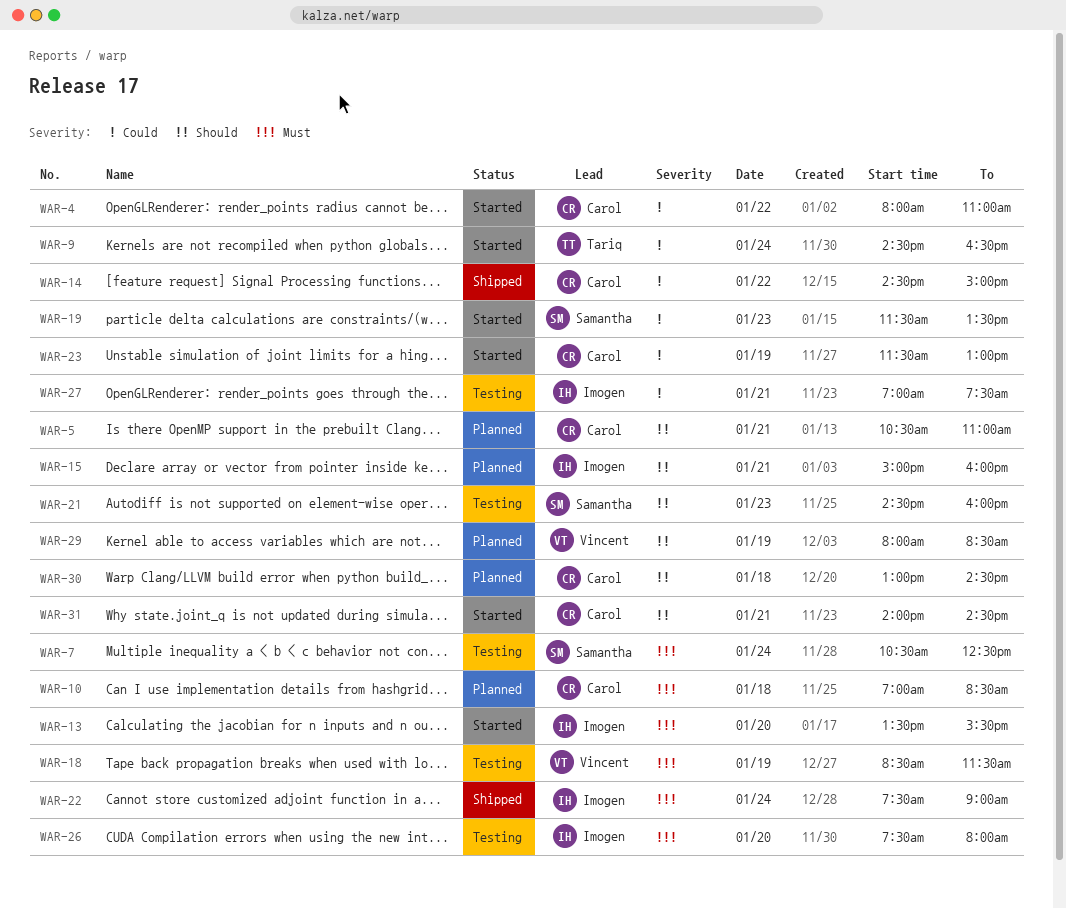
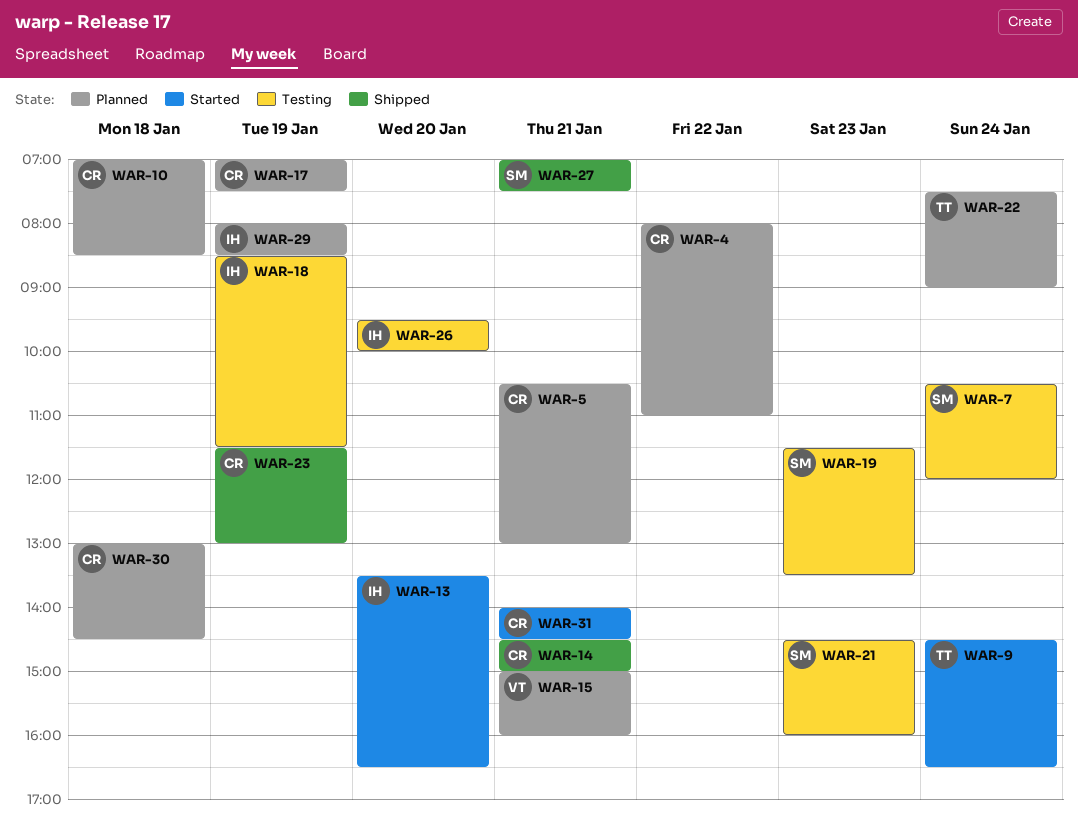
WAR-4, status: Started -> Planned
WAR-5, ends: 11:00 -> 13:00
WAR-7, ends: 12:30 -> 12:00
WAR-13, ends: 15:30 -> 16:30
WAR-14, day: Jan 22 -> Jan 21
WAR-15, owner: Imogen -> Vincent
WAR-17: none -> present
WAR-18, owner: Vincent -> Imogen
WAR-19, status: Started -> Testing
WAR-22, status: Shipped -> Planned
WAR-22, owner: Imogen -> Tariq
WAR-23, status: Started -> Shipped
WAR-26, begins: 07:30 -> 09:30
WAR-26, ends: 08:00 -> 10:00
WAR-27, status: Testing -> Shipped
WAR-27, owner: Imogen -> Samantha
WAR-29, owner: Vincent -> Imogen

